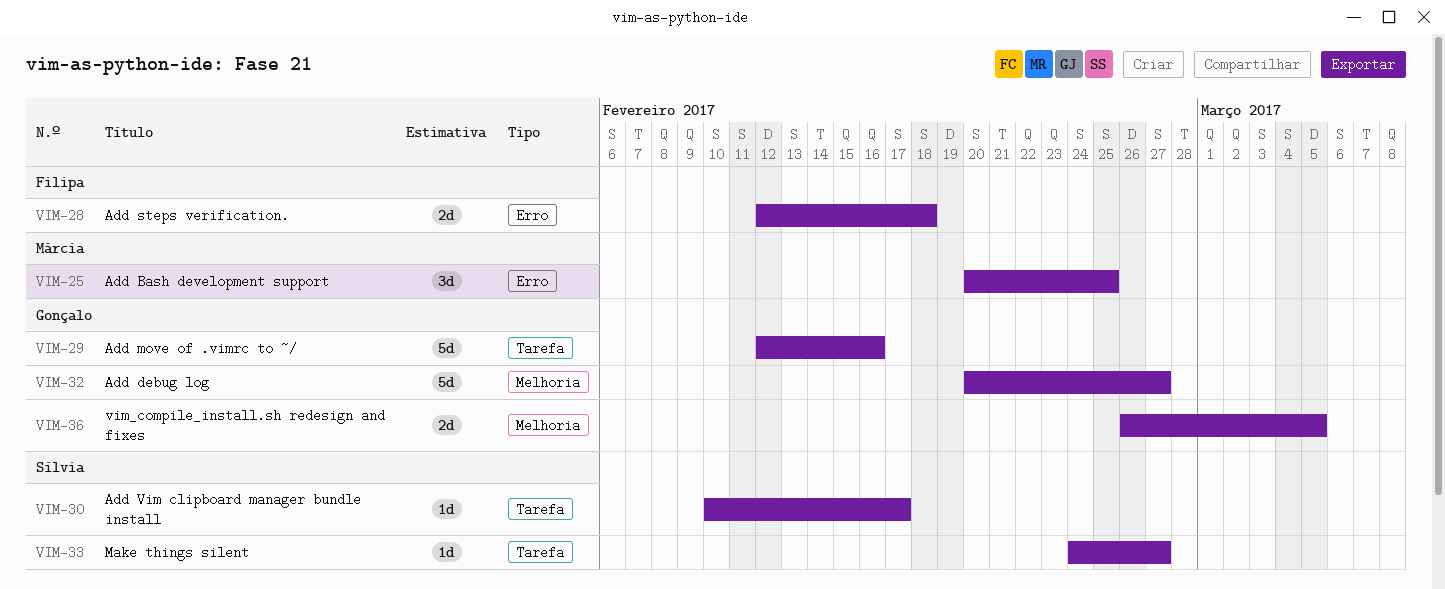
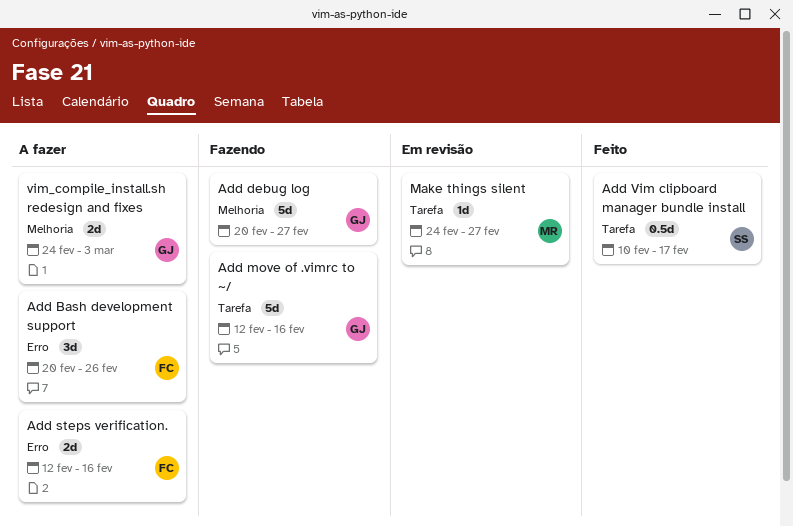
Add Bash development support, owner: Márcia -> Filipa
Add Bash development support, due: Feb 25 -> Feb 26
Add steps verification., due: Feb 18 -> Feb 16
Add Vim clipboard manager bundle install, estimate: 1d -> 0.5d
Make things silent, owner: Sílvia -> Márcia
vim_compile_install.sh redesign and fixes, start: Feb 26 -> Feb 24
vim_compile_install.sh redesign and fixes, due: Mar 5 -> Mar 3

